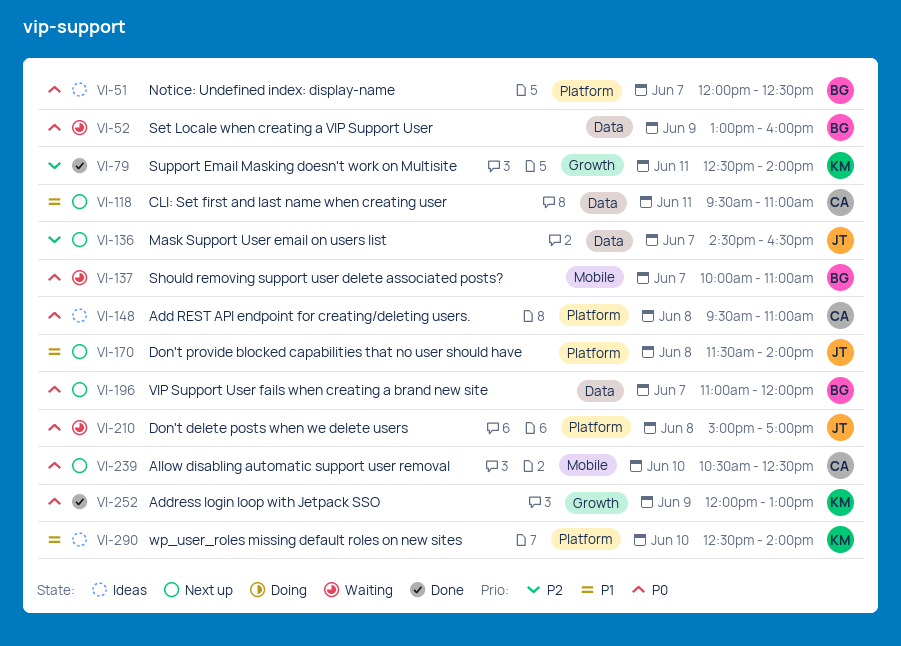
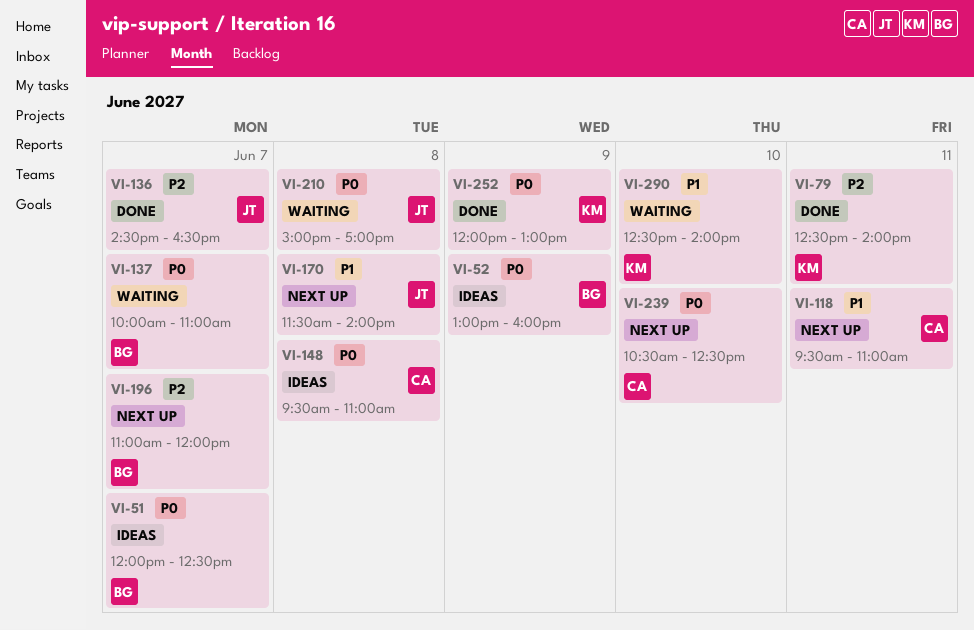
VI-52, status: Waiting -> Ideas
VI-136, status: Next up -> Done
VI-196, priority: P0 -> P2
VI-290, status: Ideas -> Waiting

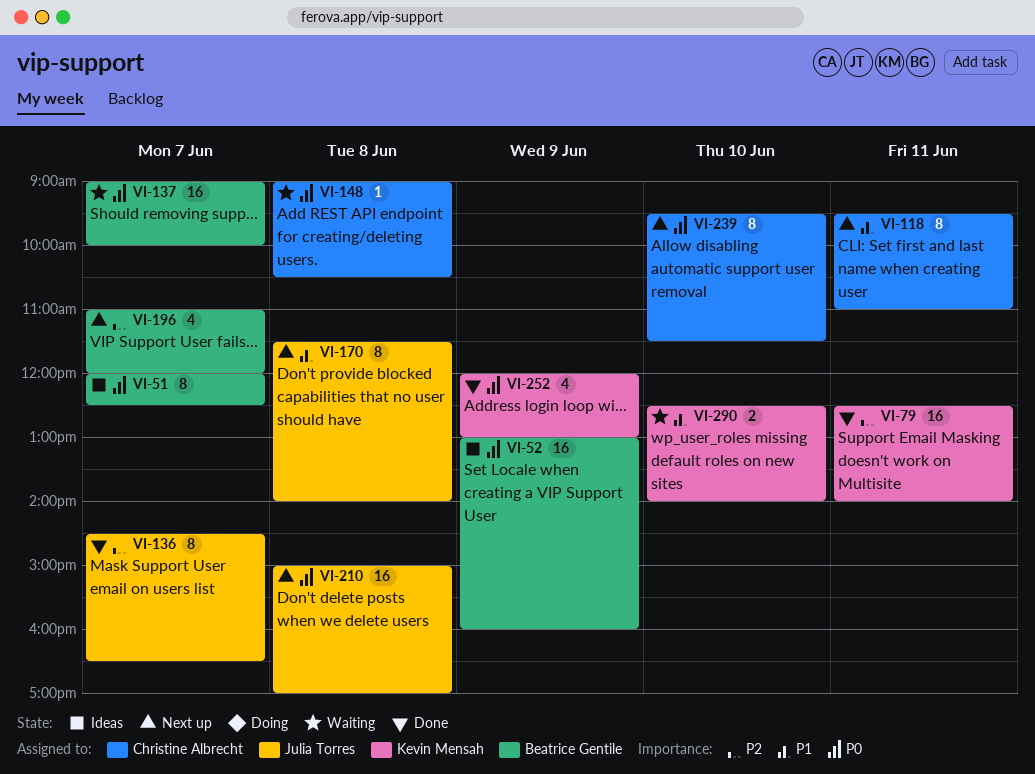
VI-137, begins: 10:00 -> 09:00
VI-137, ends: 11:00 -> 10:00
VI-148, status: Ideas -> Waiting
VI-148, begins: 09:30 -> 09:00
VI-148, ends: 11:00 -> 10:30
VI-210, status: Waiting -> Next up
VI-239, begins: 10:30 -> 09:30
VI-239, ends: 12:30 -> 11:30

